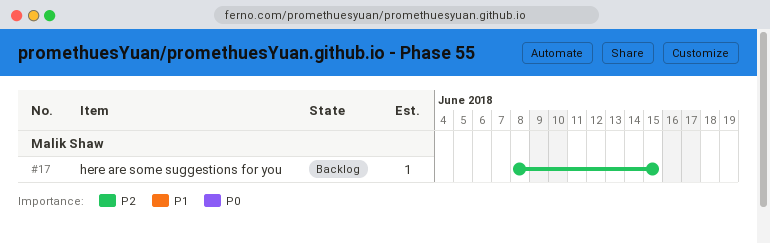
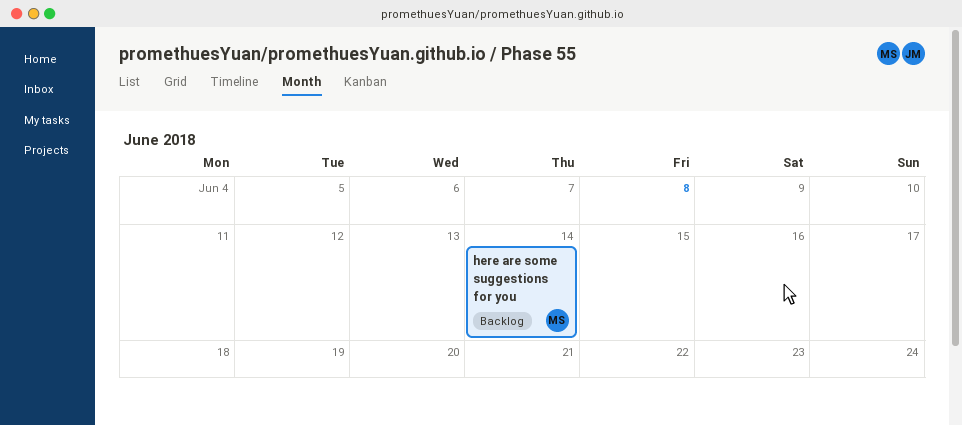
here are some suggestions for you, due: Jun 15 -> Jun 14

